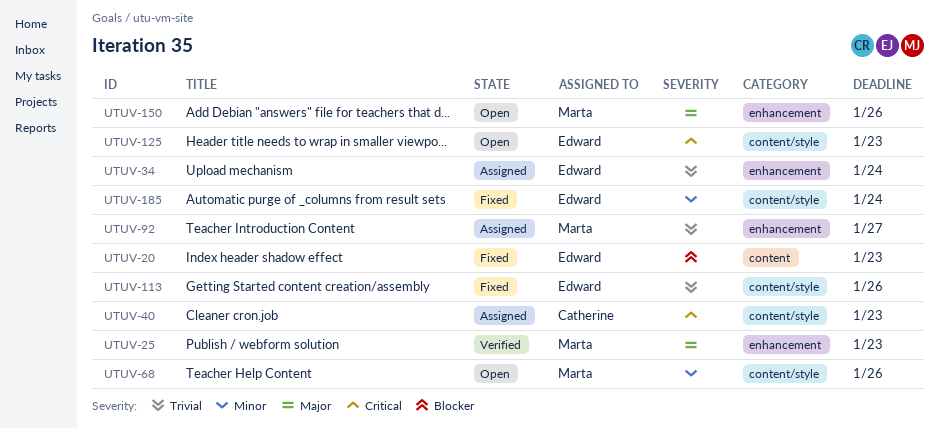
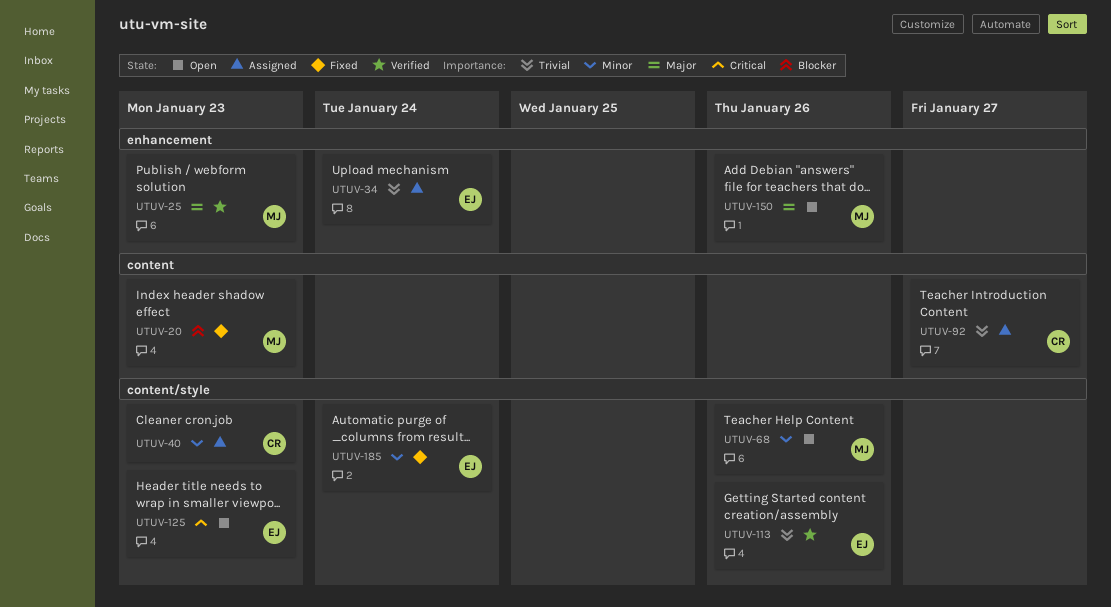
UTUV-20, owner: Edward -> Marta
UTUV-40, priority: Critical -> Minor
UTUV-92, owner: Marta -> Catherine
UTUV-92, label: enhancement -> content
UTUV-113, status: Fixed -> Verified

